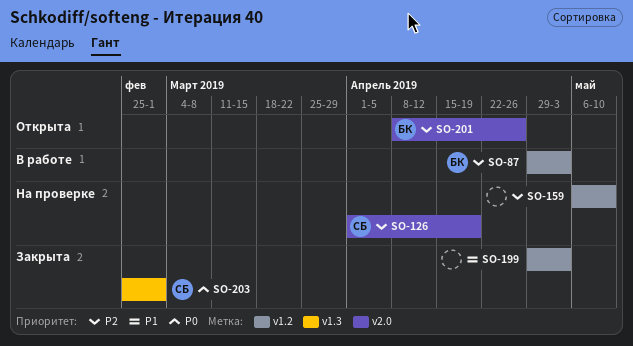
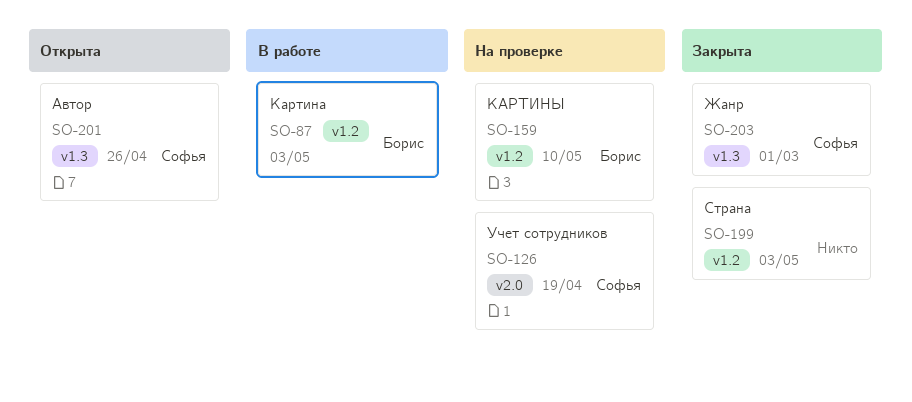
SO-159, owner: none -> Борис
SO-201, owner: Борис -> Софья
SO-201, label: v2.0 -> v1.3

